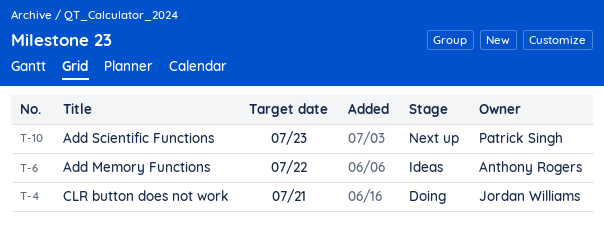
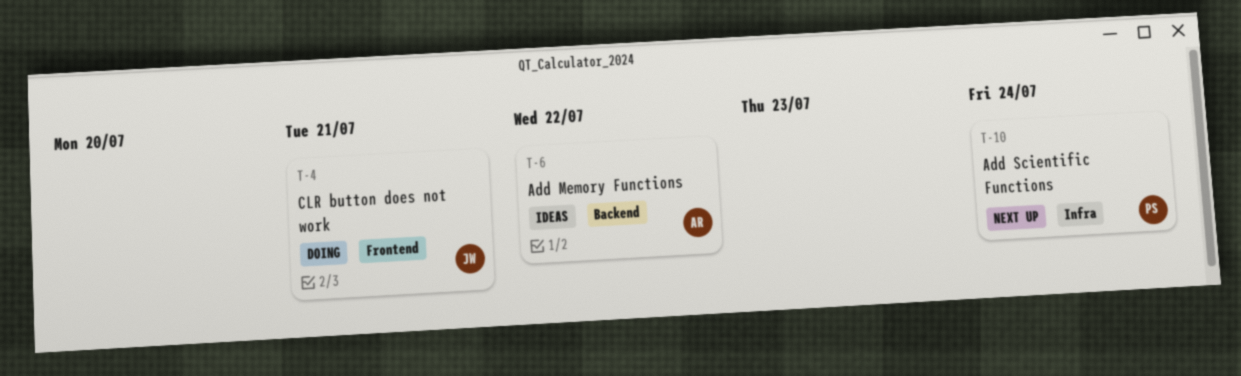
T-10, due: Jul 23 -> Jul 24

